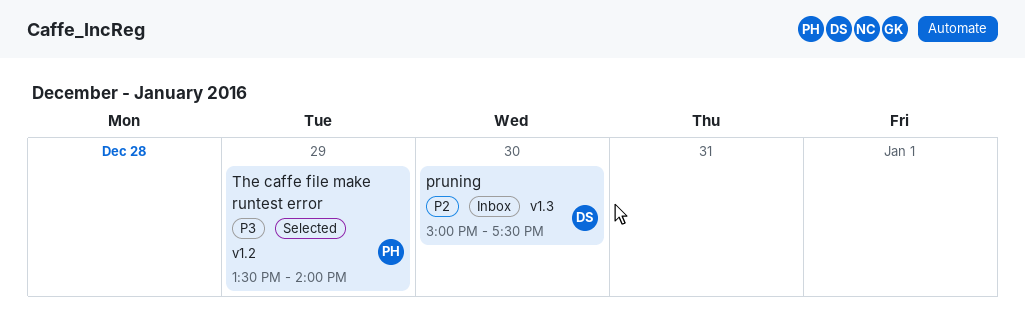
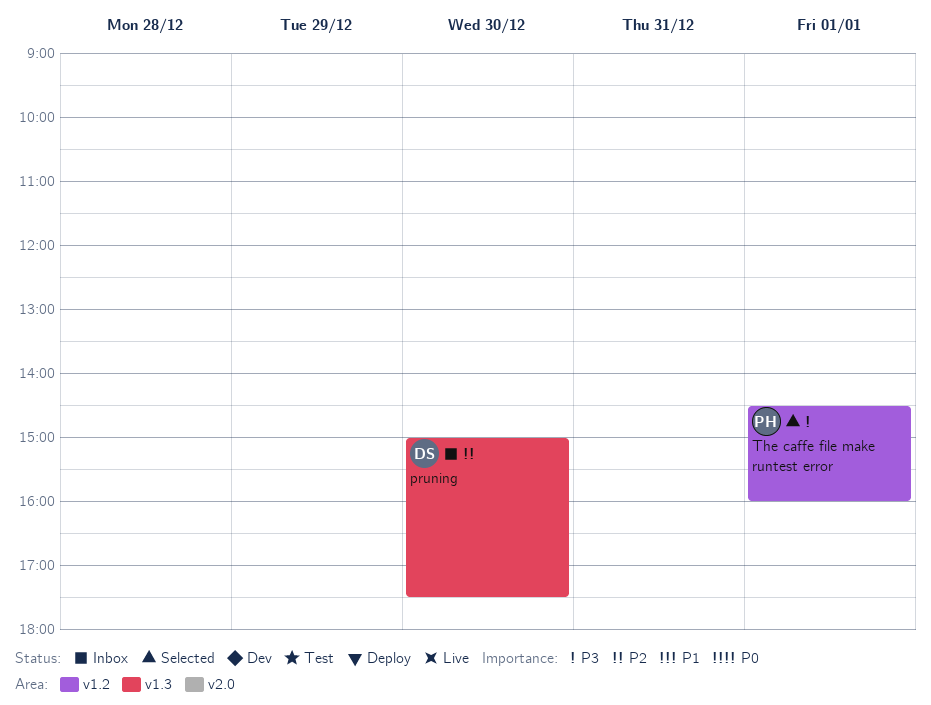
The caffe file make runtest error, day: Dec 29 -> Jan 1
The caffe file make runtest error, begins: 13:30 -> 14:30
The caffe file make runtest error, ends: 14:00 -> 16:00

